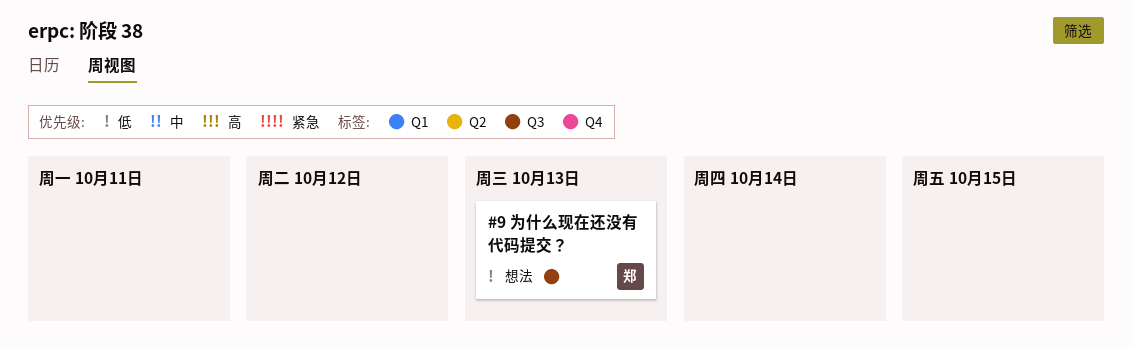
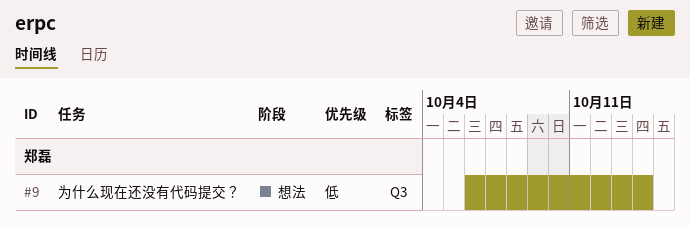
#9, due: Oct 13 -> Oct 14

